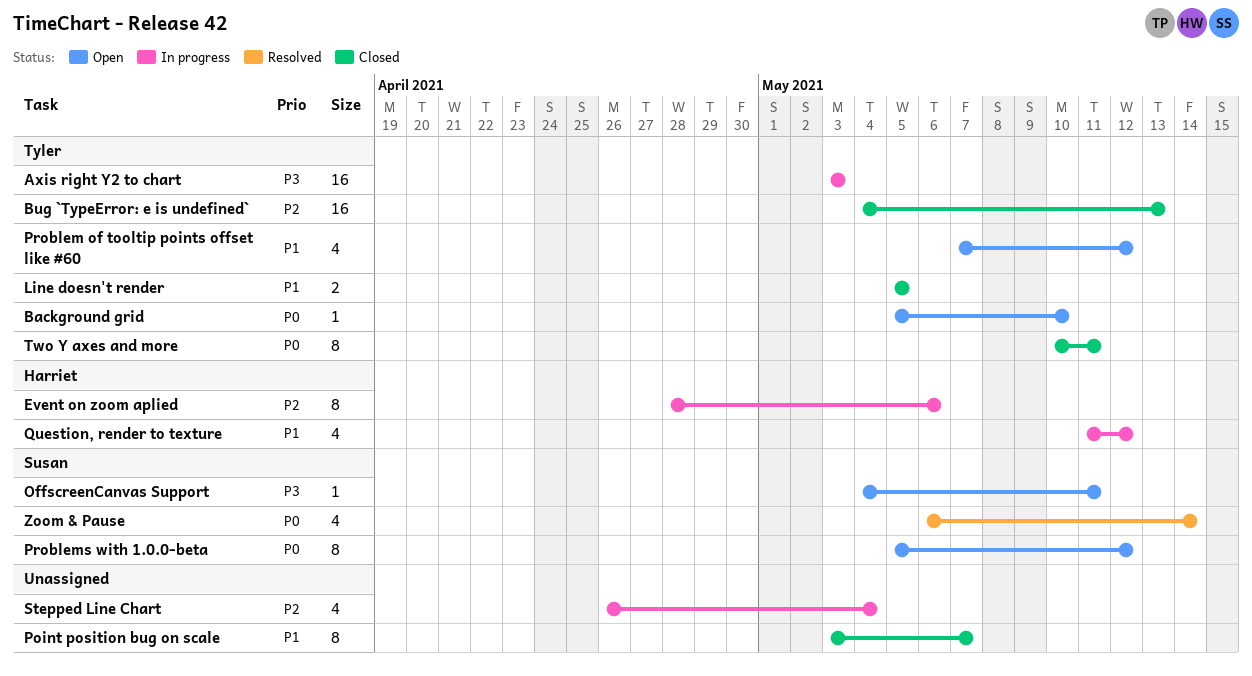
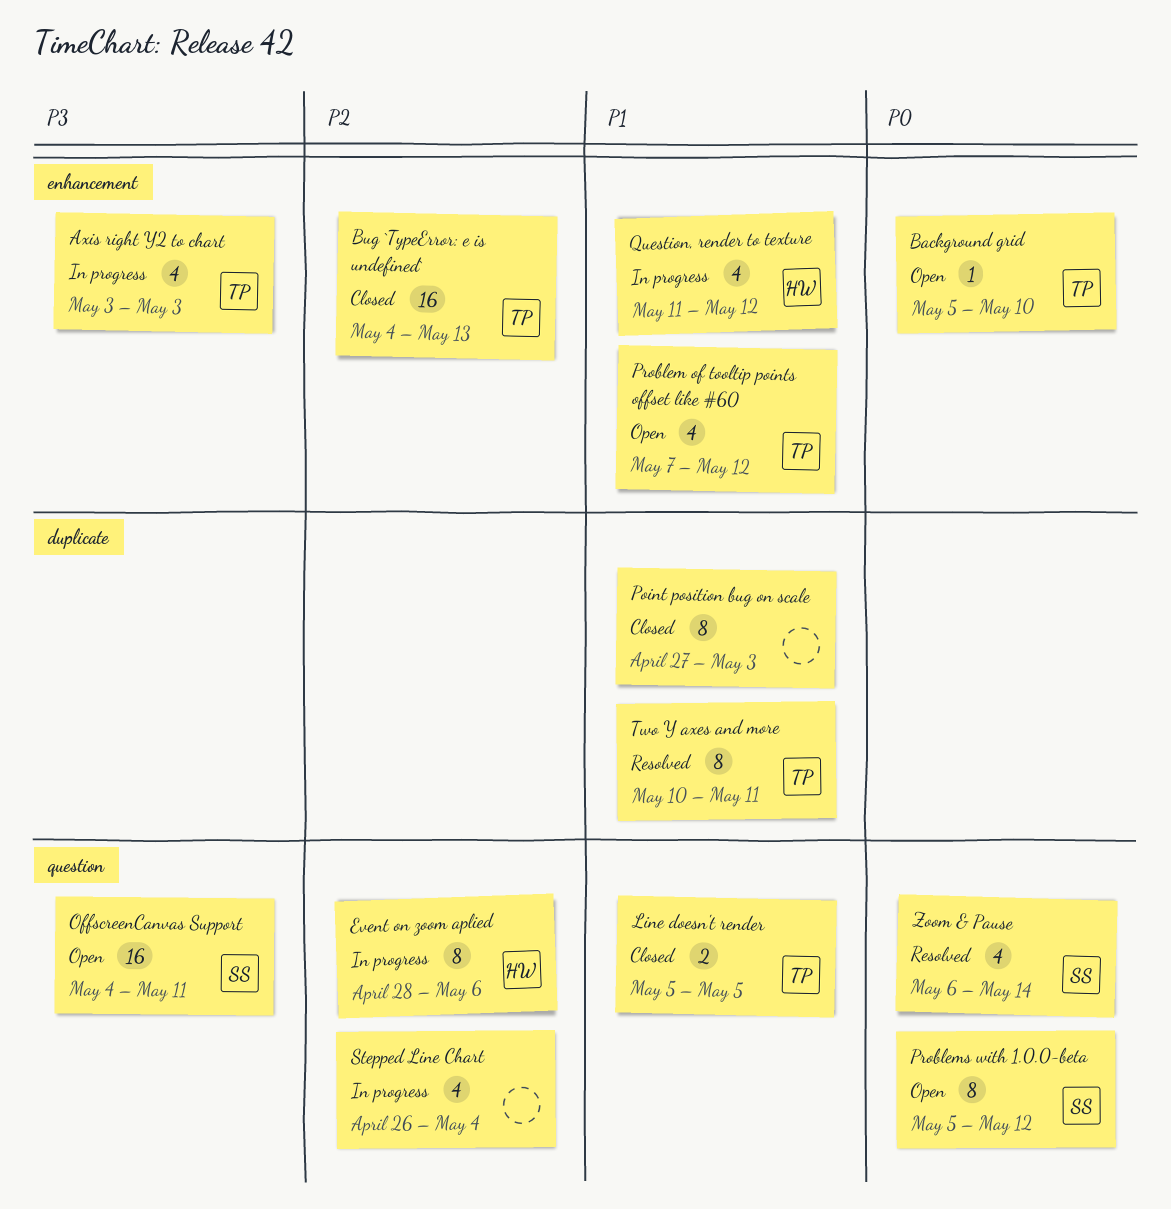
Axis right Y2 to chart, estimate: 16 -> 4
OffscreenCanvas Support, estimate: 1 -> 16
Point position bug on scale, start: May 3 -> Apr 27
Point position bug on scale, due: May 7 -> May 3
Two Y axes and more, status: Closed -> Resolved
Two Y axes and more, priority: P0 -> P1

